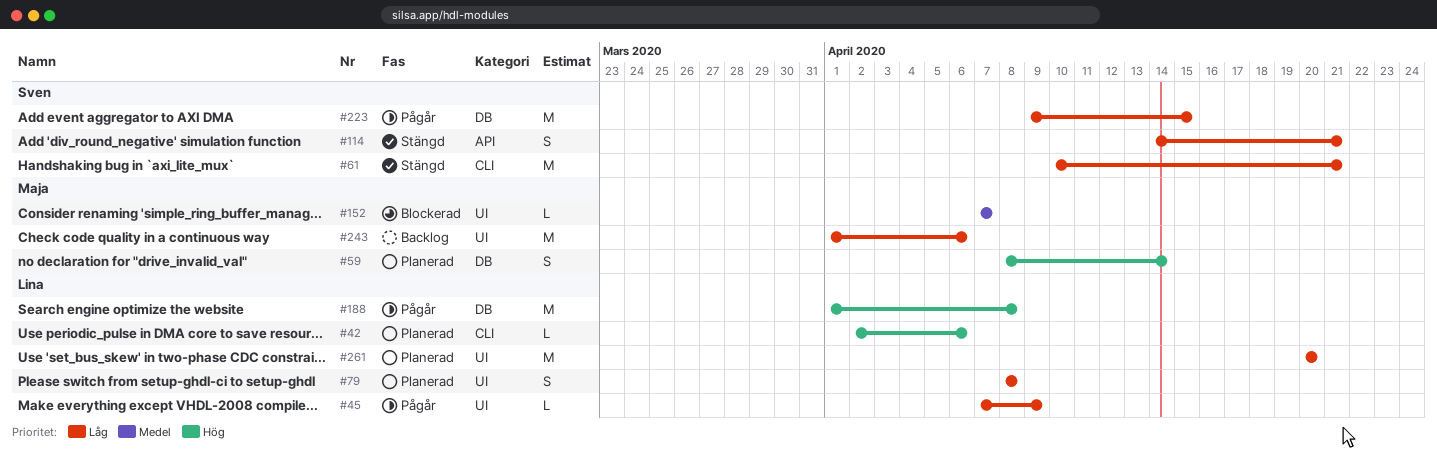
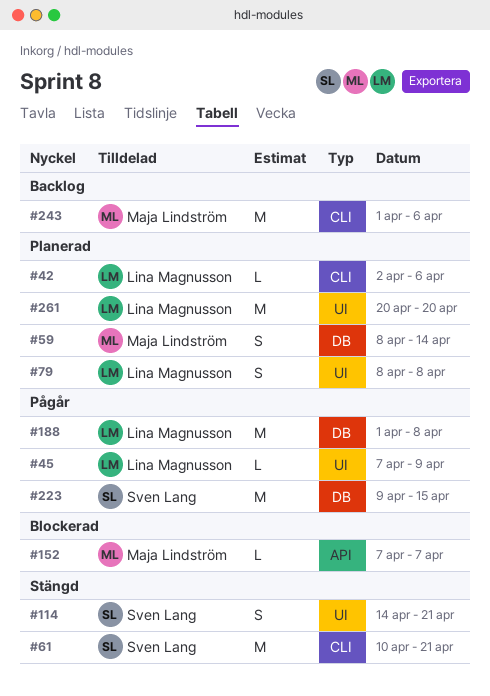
#114, label: API -> UI
#152, label: UI -> API
#243, label: UI -> CLI

